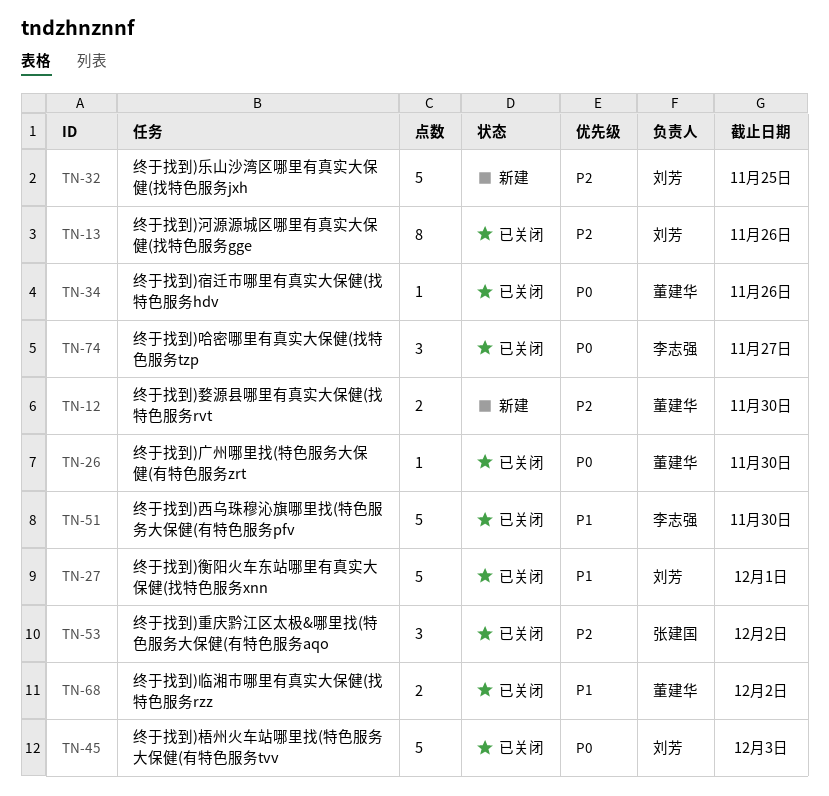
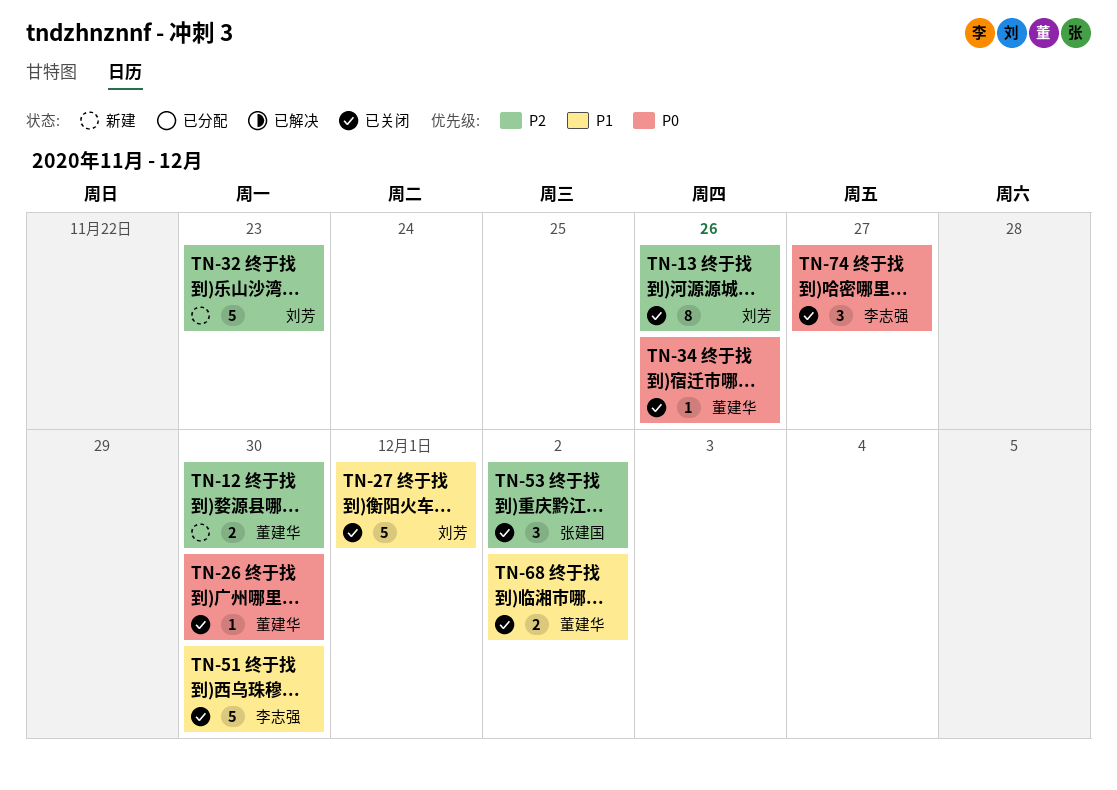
TN-32, due: Nov 25 -> Nov 23
TN-45: present -> none

